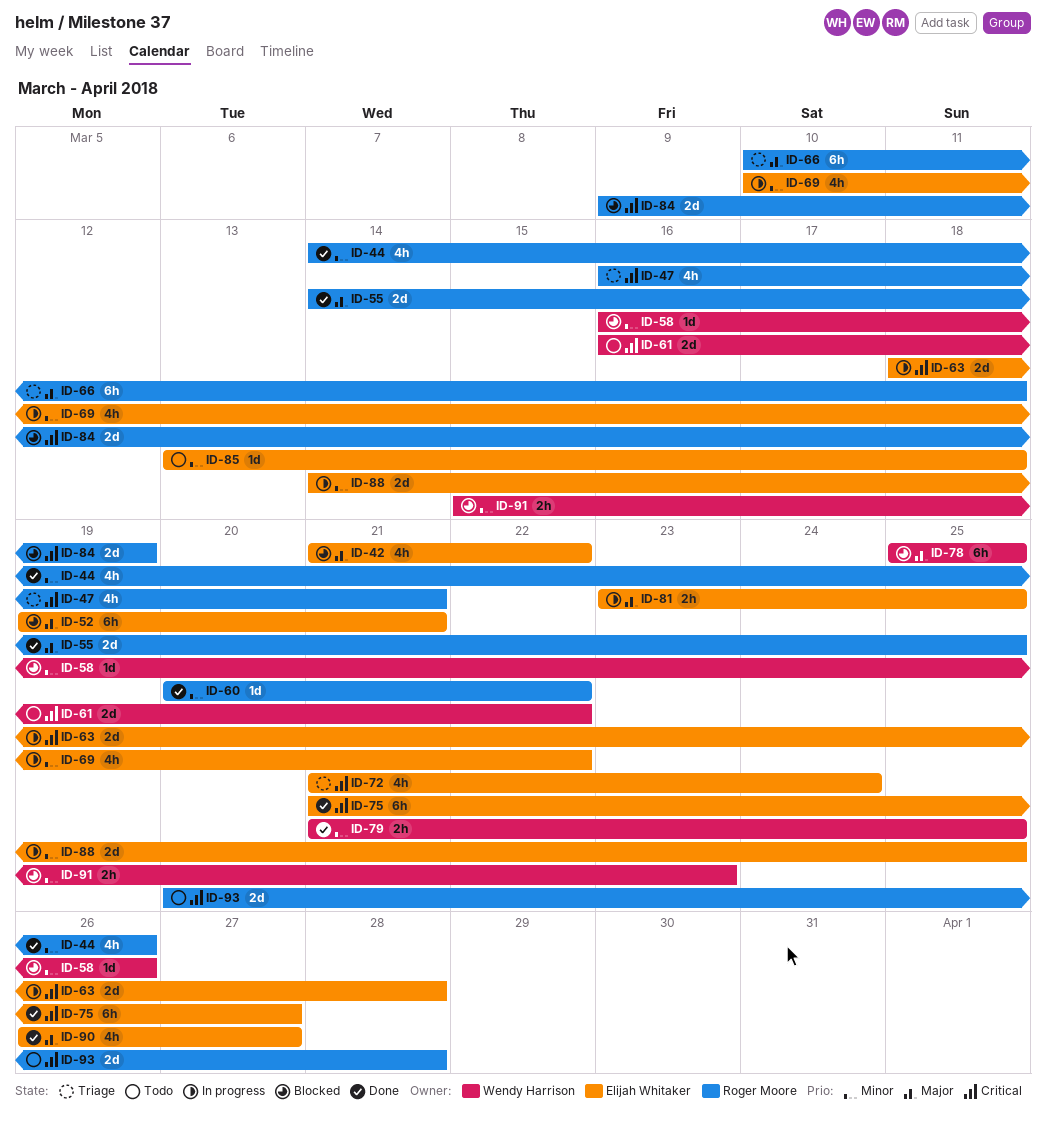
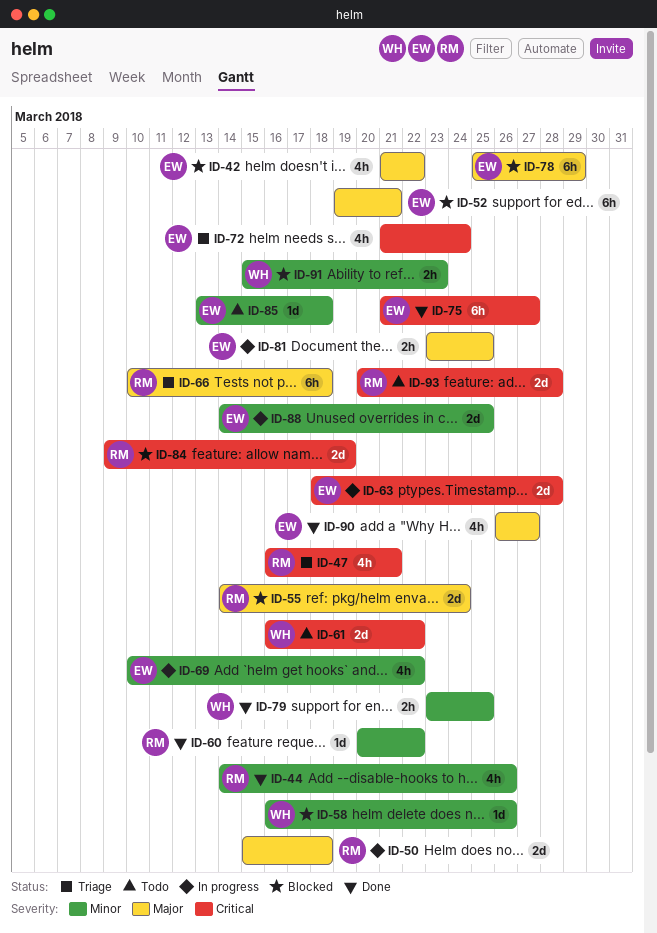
ID-50: none -> present
ID-55, status: Done -> Blocked
ID-55, due: Mar 25 -> Mar 24
ID-78, owner: Wendy Harrison -> Elijah Whitaker
ID-78, due: Mar 25 -> Mar 29
ID-79, start: Mar 21 -> Mar 23

